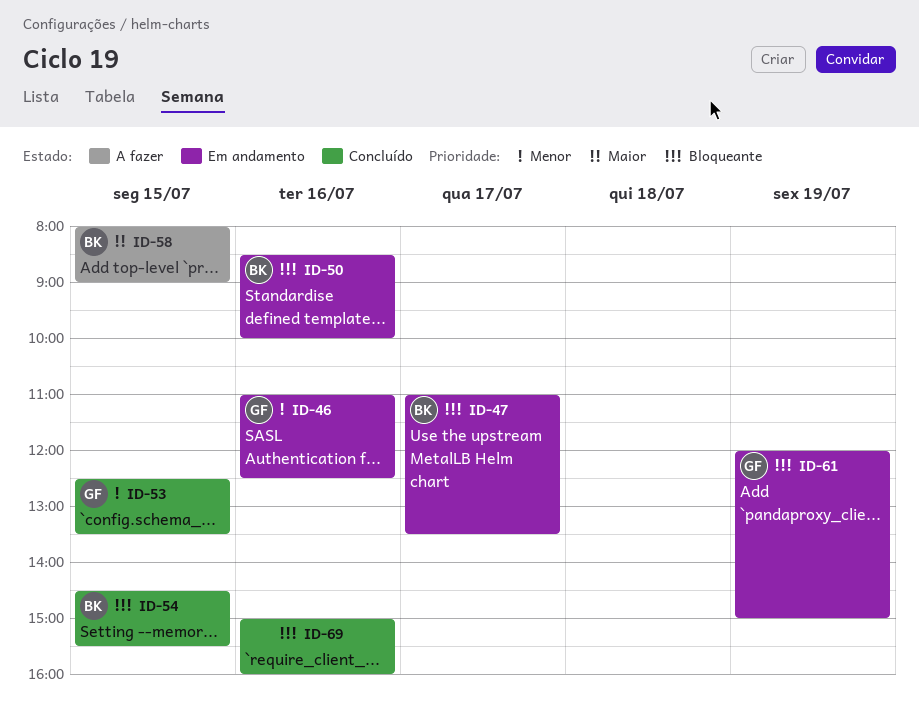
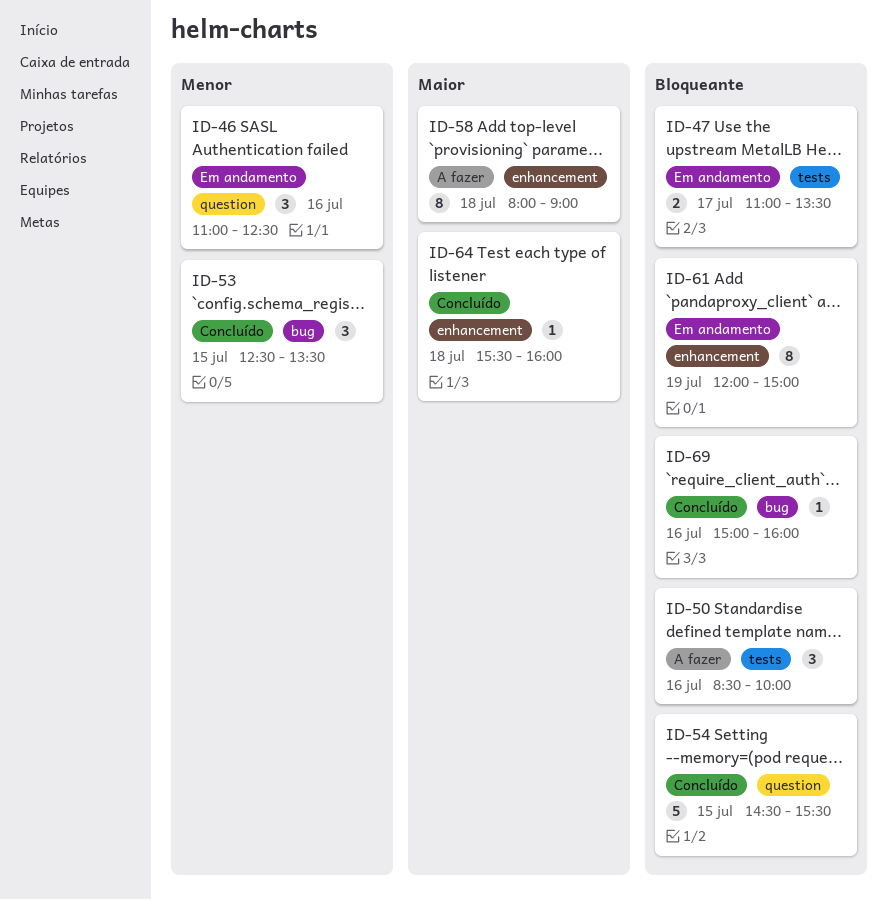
ID-50, status: Em andamento -> A fazer
ID-58, day: Jul 15 -> Jul 18
ID-64: none -> present

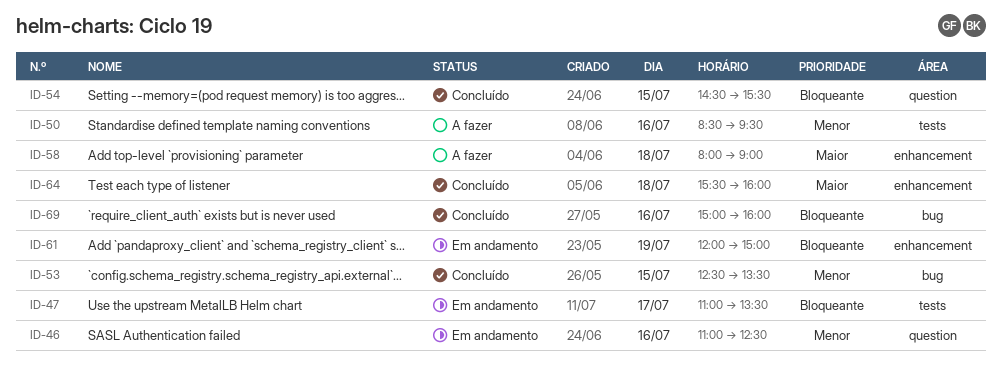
ID-50, priority: Bloqueante -> Menor
ID-50, ends: 10:00 -> 09:30

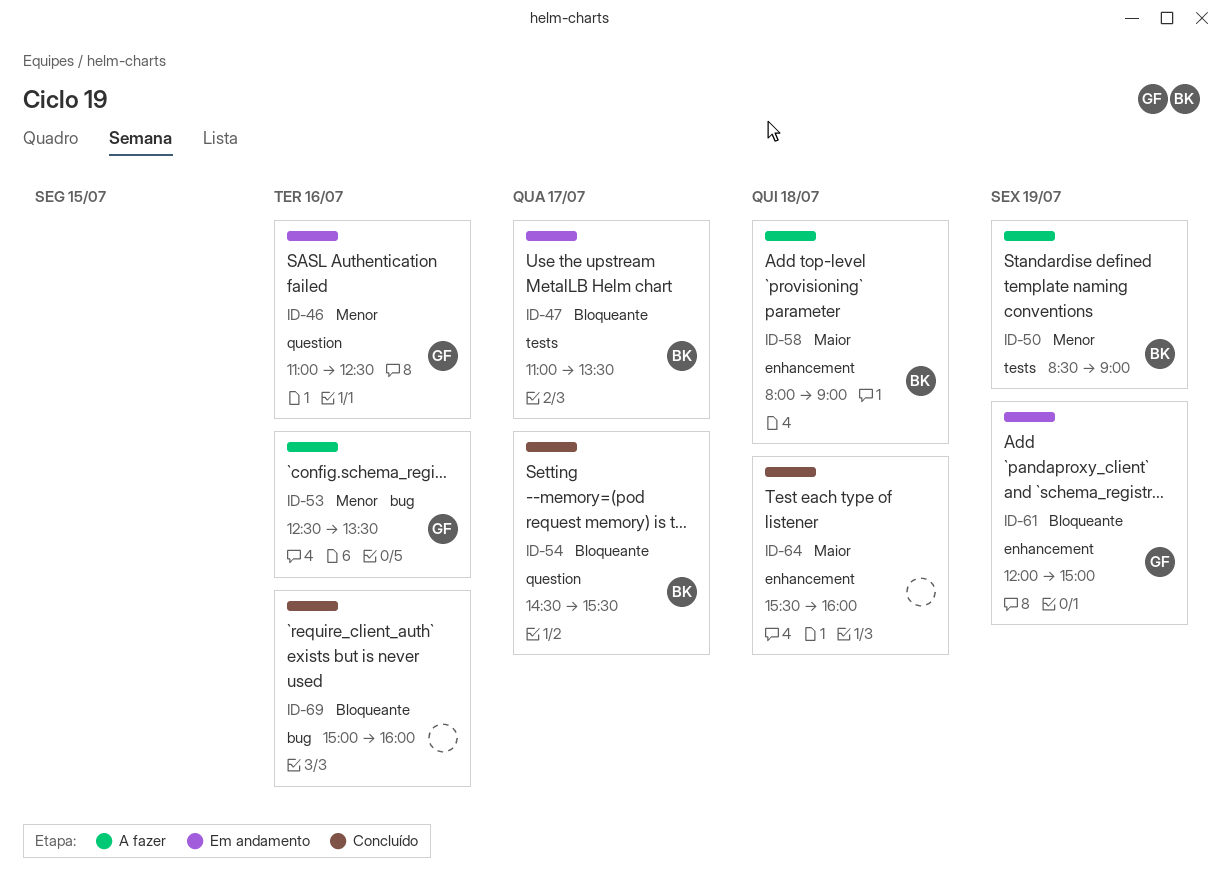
ID-50, day: Jul 16 -> Jul 19
ID-50, ends: 09:30 -> 09:00
ID-53, status: Concluído -> A fazer
ID-53, day: Jul 15 -> Jul 16
ID-54, day: Jul 15 -> Jul 17

